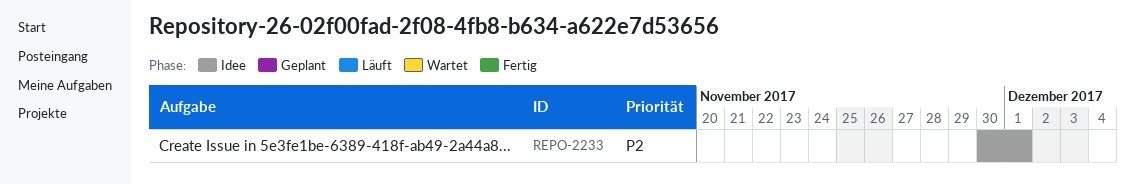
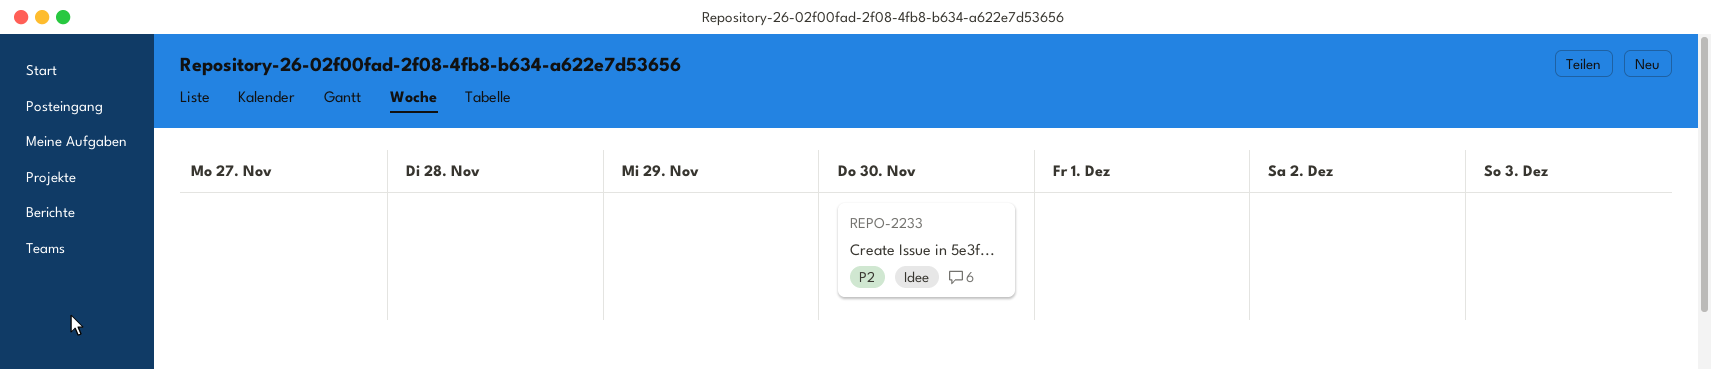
REPO-2233, due: Dec 1 -> Nov 30

